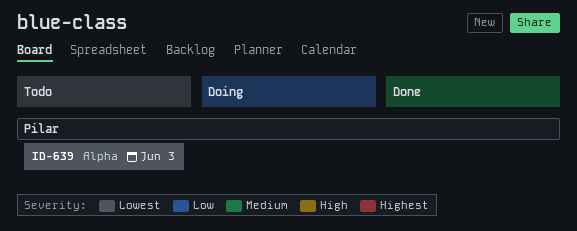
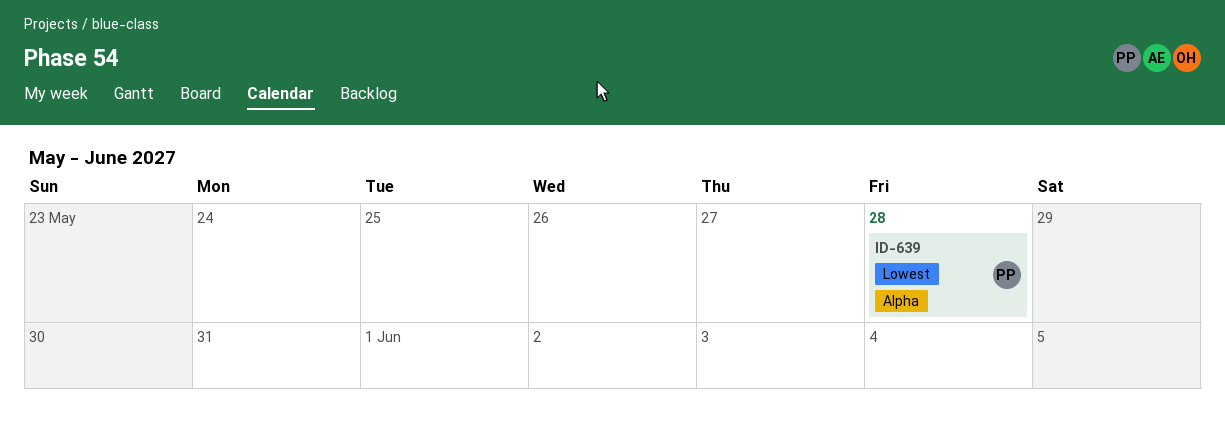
ID-639, due: Jun 3 -> May 28

